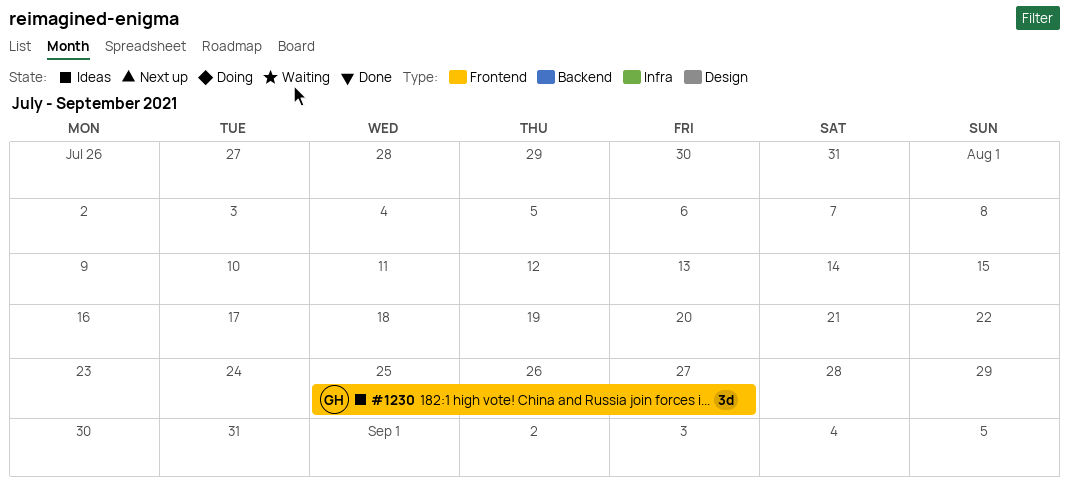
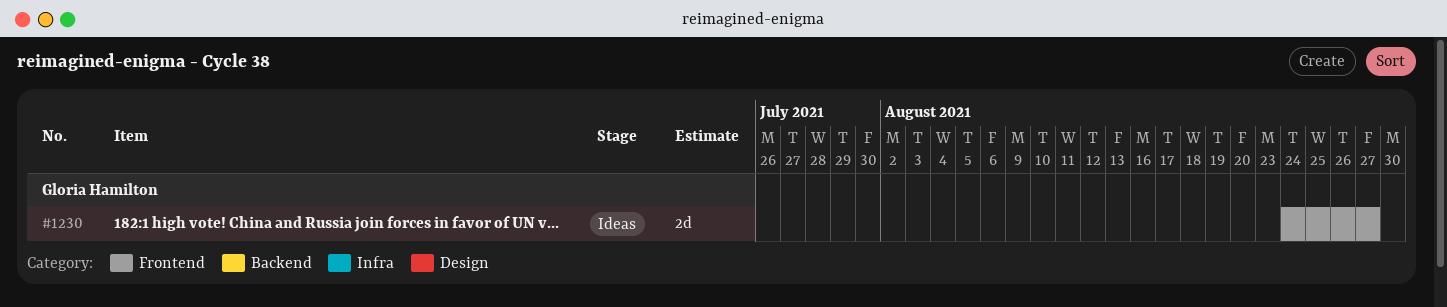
#1230, estimate: 3d -> 2d
#1230, start: Aug 25 -> Aug 24

